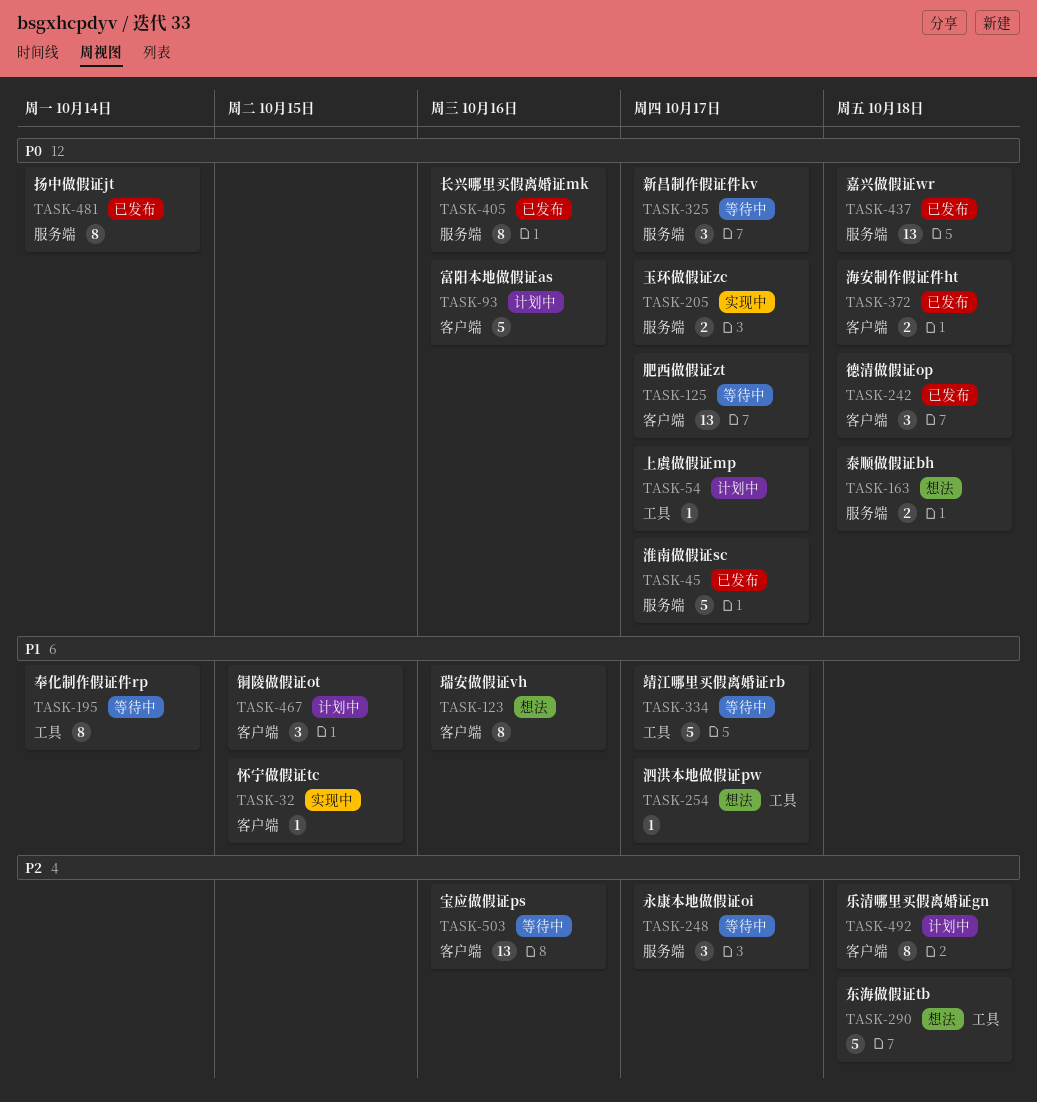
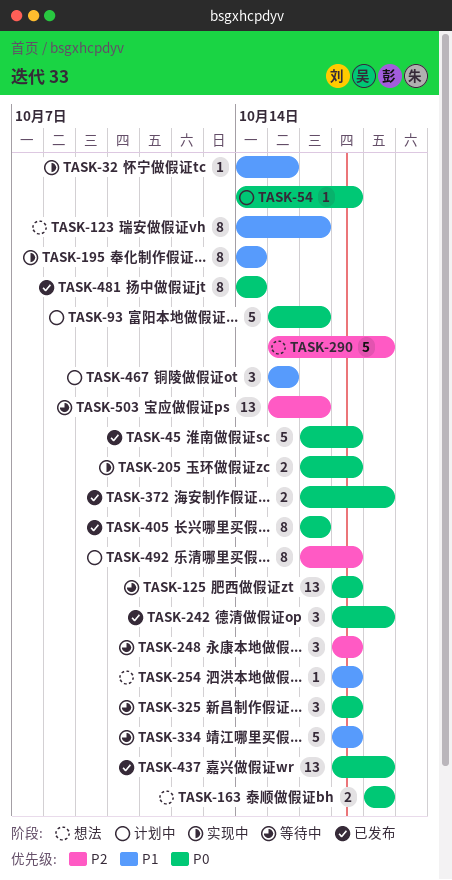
TASK-195, status: 等待中 -> 实现中
TASK-492, due: Oct 18 -> Oct 17

